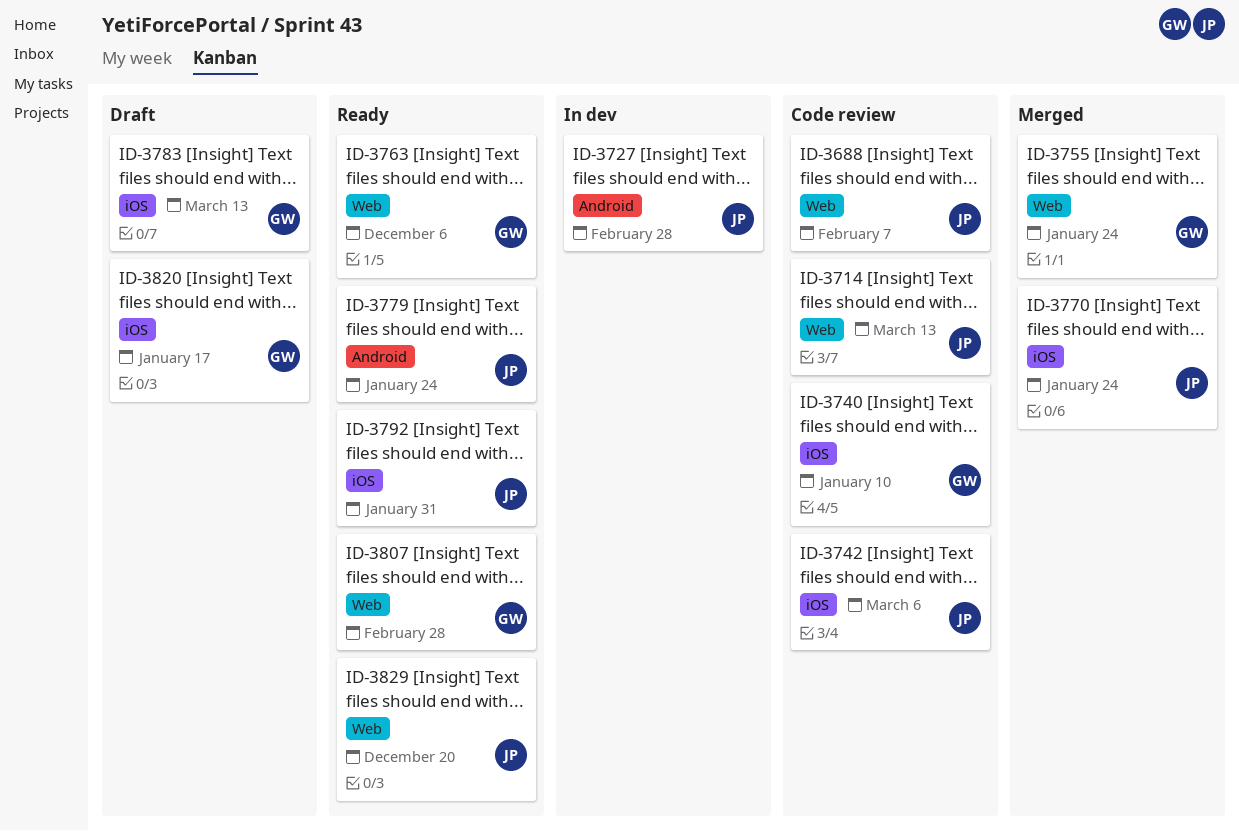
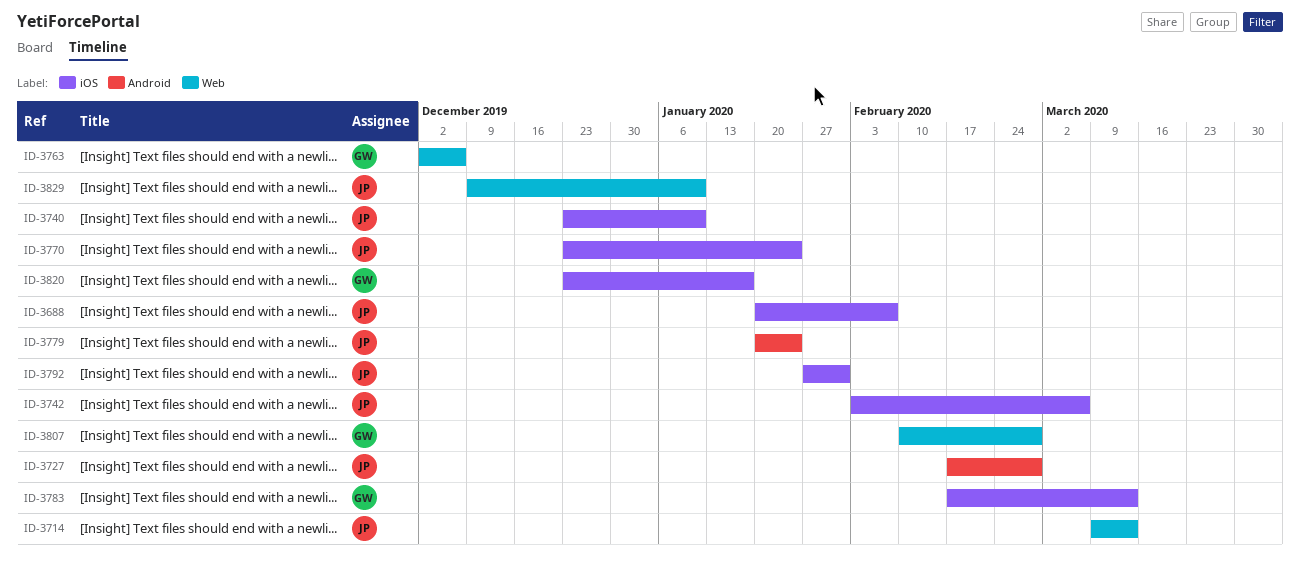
ID-3688, label: Web -> iOS
ID-3740, owner: GW -> JP
ID-3755: present -> none
ID-3829, due: Dec 20 -> Jan 10

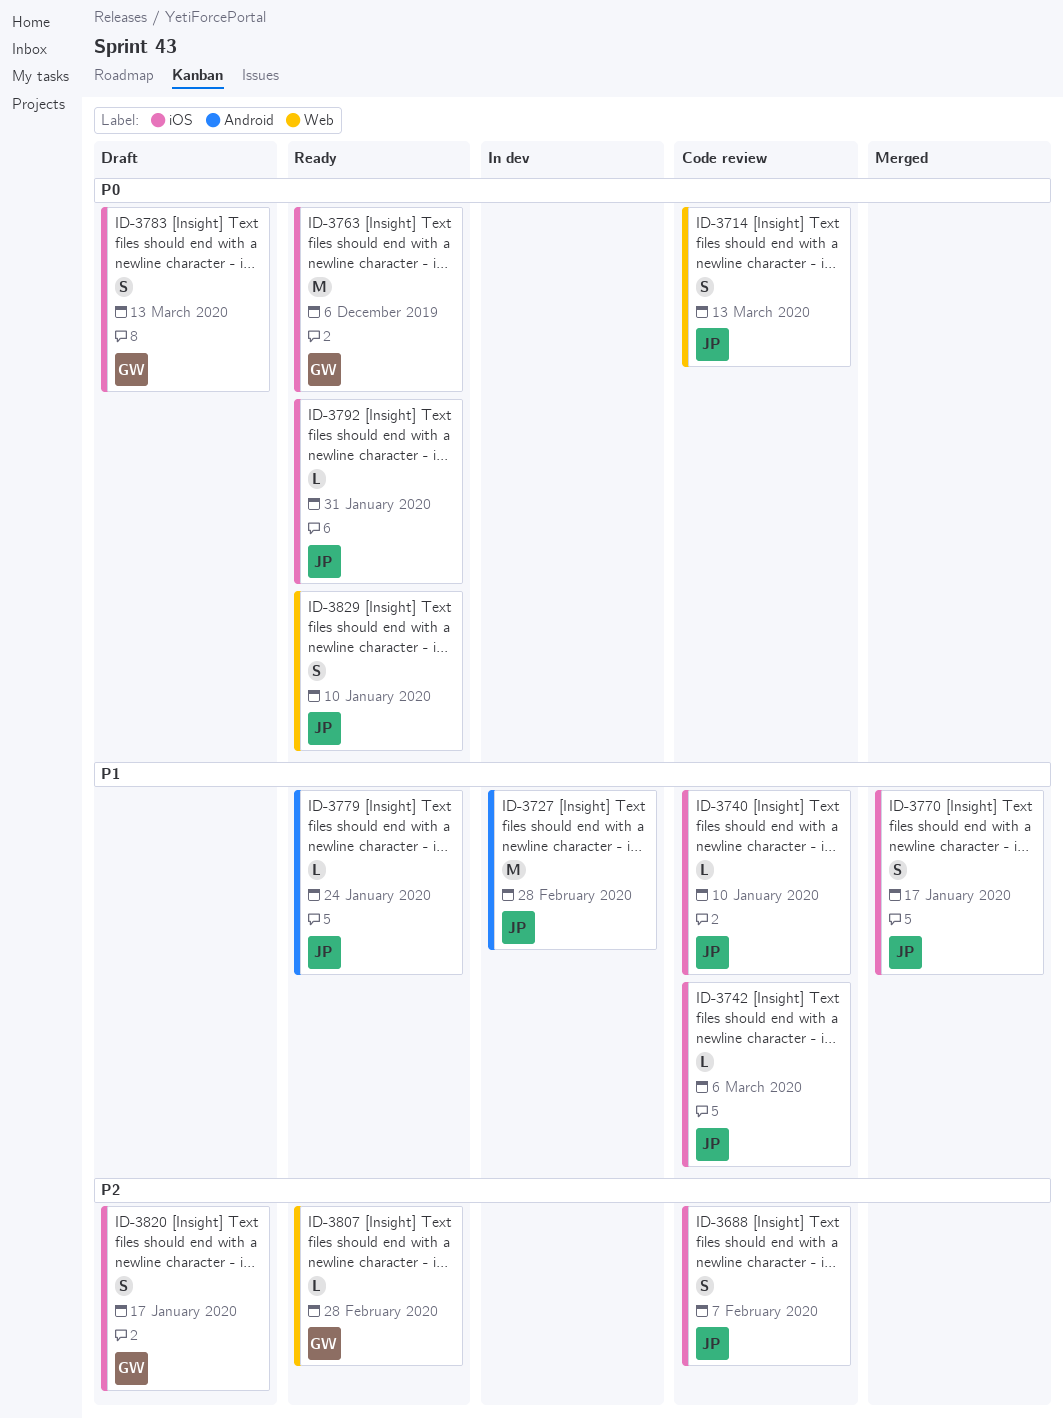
ID-3763, label: Web -> iOS
ID-3770, due: Jan 24 -> Jan 17

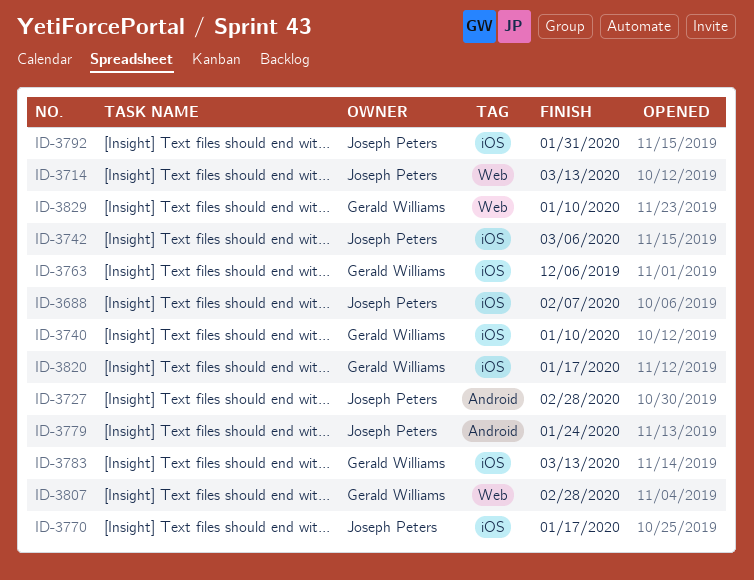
ID-3740, owner: Joseph Peters -> Gerald Williams
ID-3829, owner: Joseph Peters -> Gerald Williams

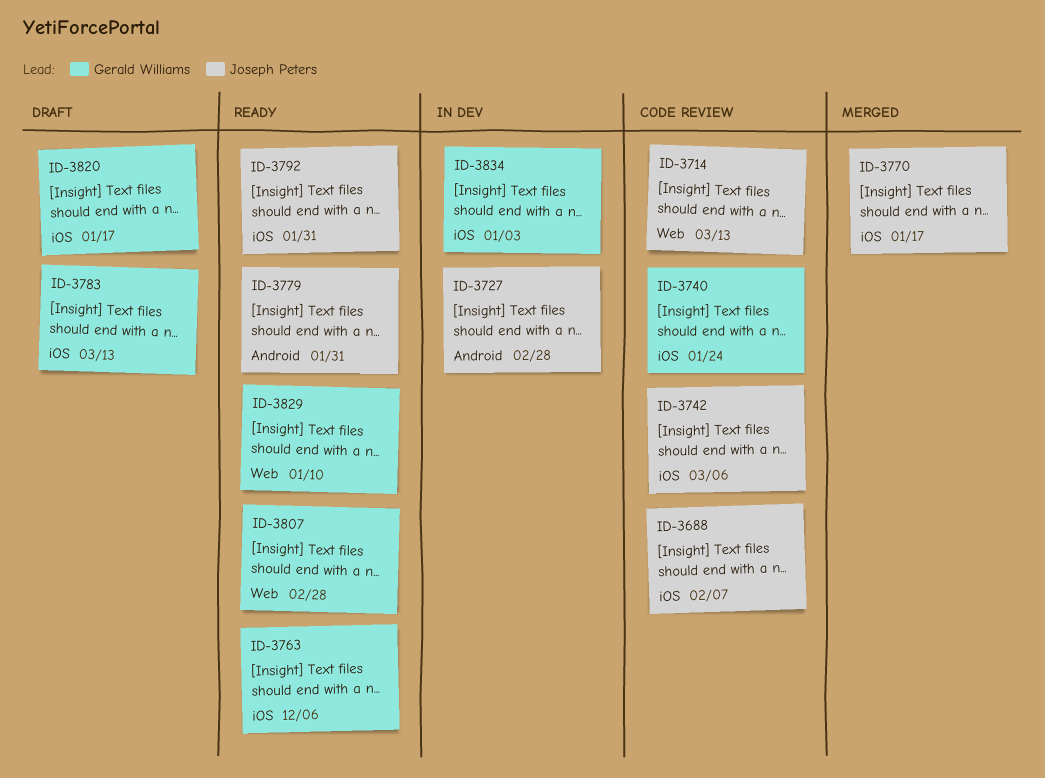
ID-3740, due: Jan 10 -> Jan 24
ID-3779, due: Jan 24 -> Jan 31
ID-3834: none -> present

